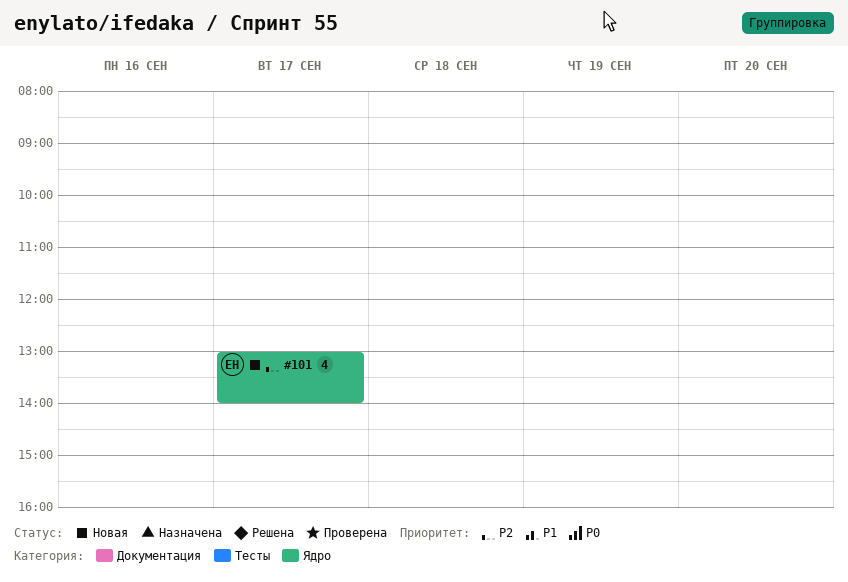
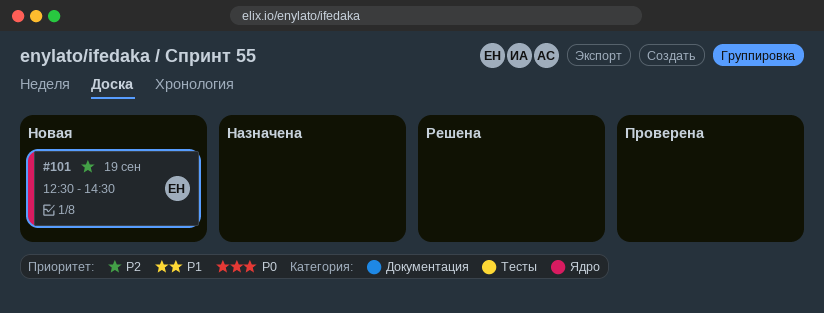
#101, day: Sep 17 -> Sep 19
#101, begins: 13:00 -> 12:30
#101, ends: 14:00 -> 14:30

